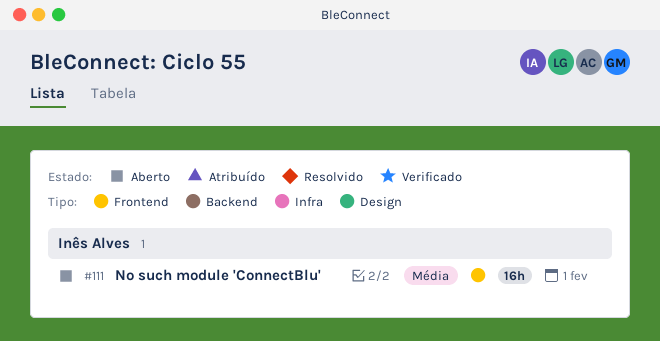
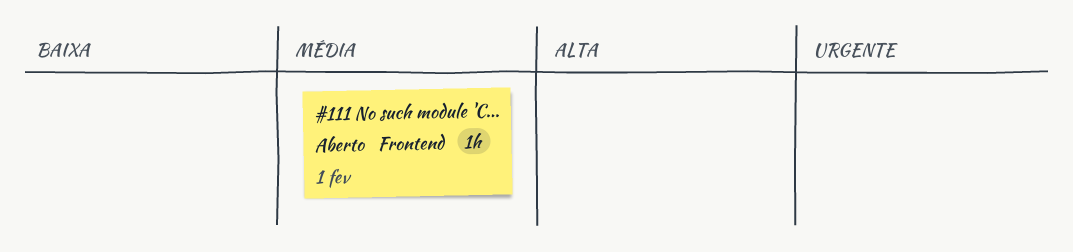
#111, estimate: 16h -> 1h

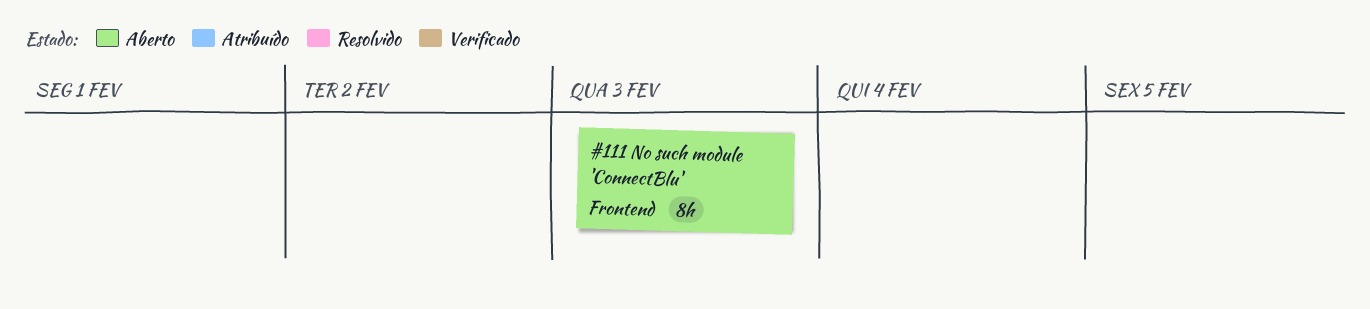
#111, estimate: 1h -> 8h
#111, due: Feb 1 -> Feb 3

